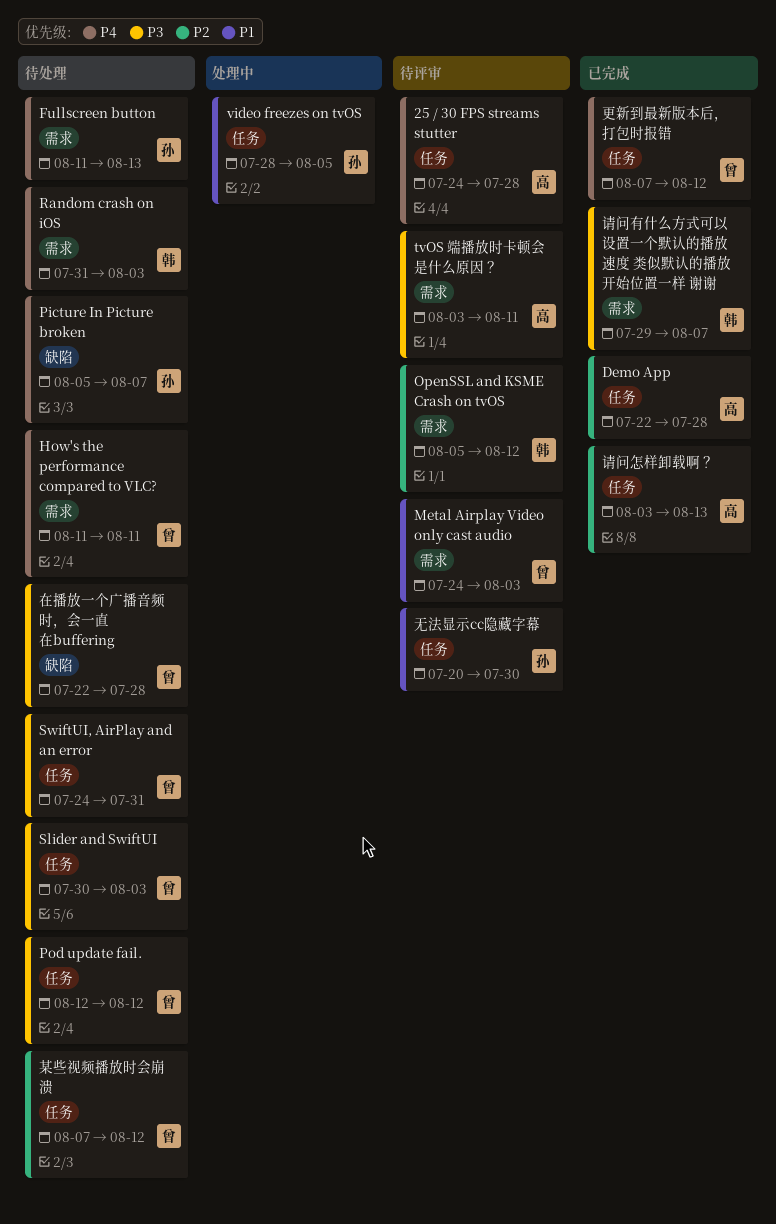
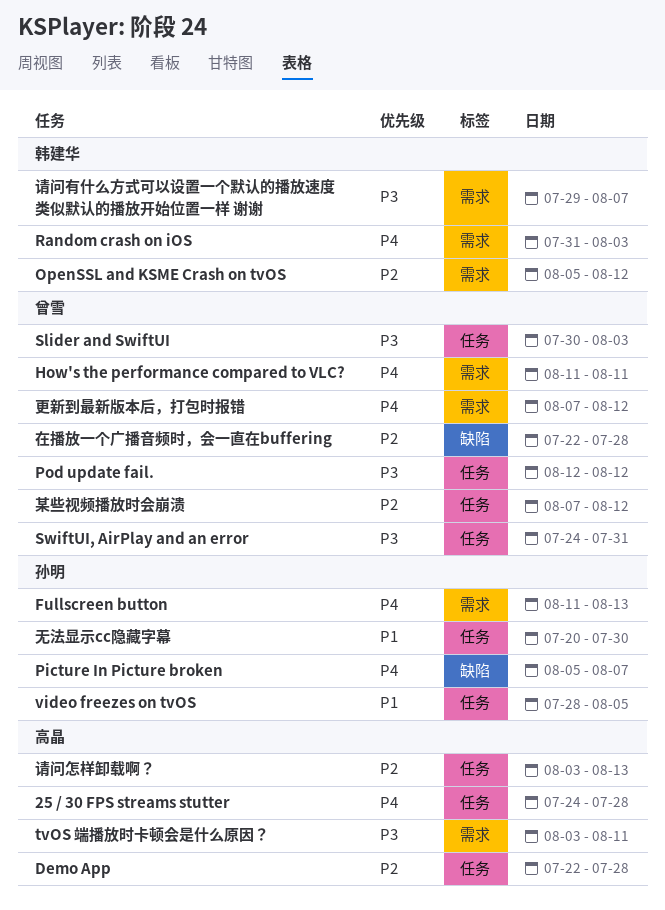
Metal Airplay Video only cast audio: present -> none
在播放一个广播音频时，会一直在buffering, priority: P3 -> P2
更新到最新版本后，打包时报错, label: 任务 -> 需求

